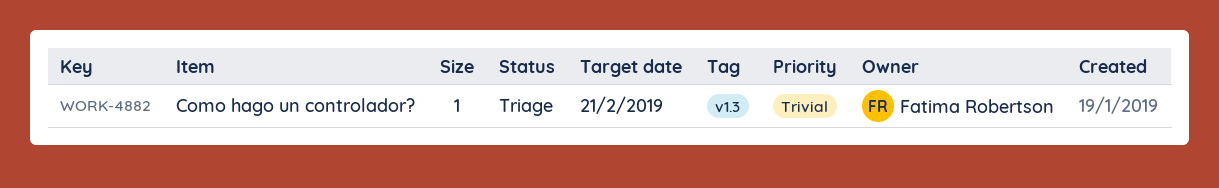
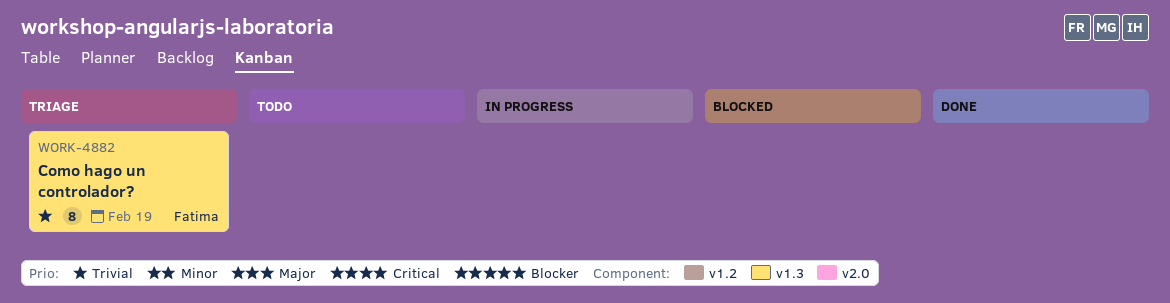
WORK-4882, estimate: 1 -> 8
WORK-4882, due: Feb 21 -> Feb 19

